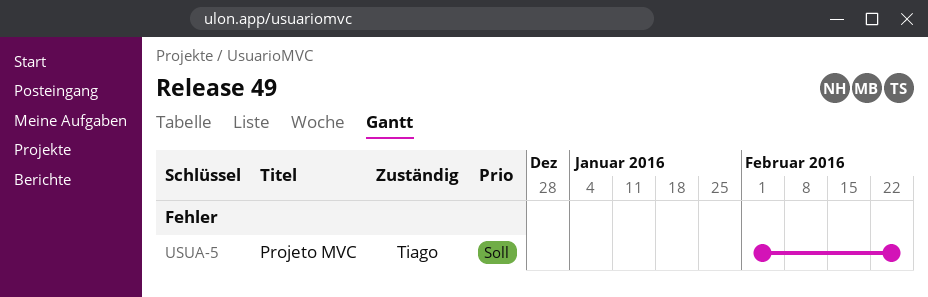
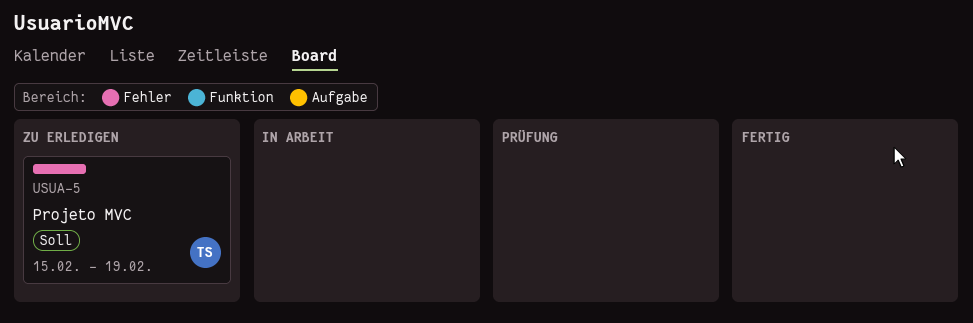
USUA-5, start: Feb 1 -> Feb 15
USUA-5, due: Feb 26 -> Feb 19

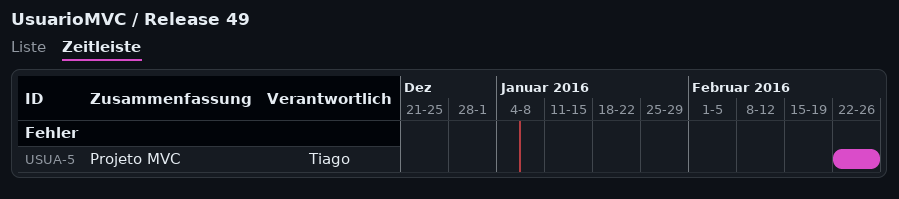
USUA-5, start: Feb 15 -> Feb 22
USUA-5, due: Feb 19 -> Feb 26

